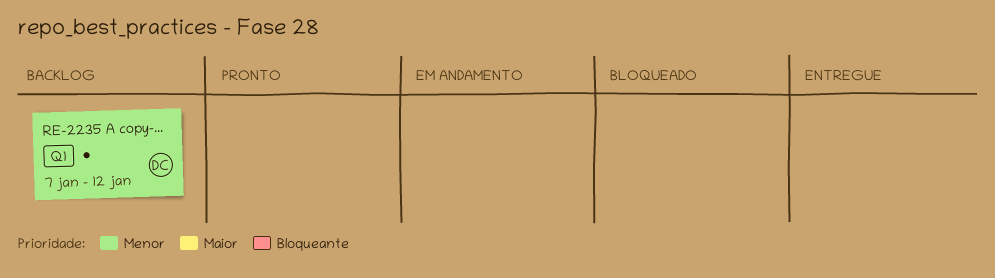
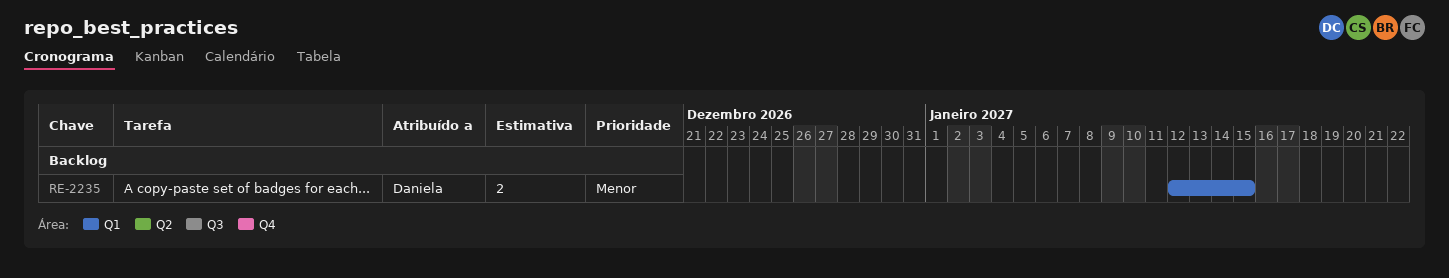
RE-2235, estimate: 1 -> 2
RE-2235, start: Jan 7 -> Jan 12
RE-2235, due: Jan 12 -> Jan 15

